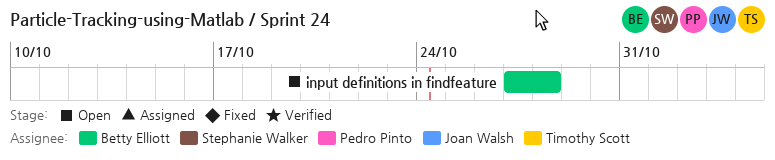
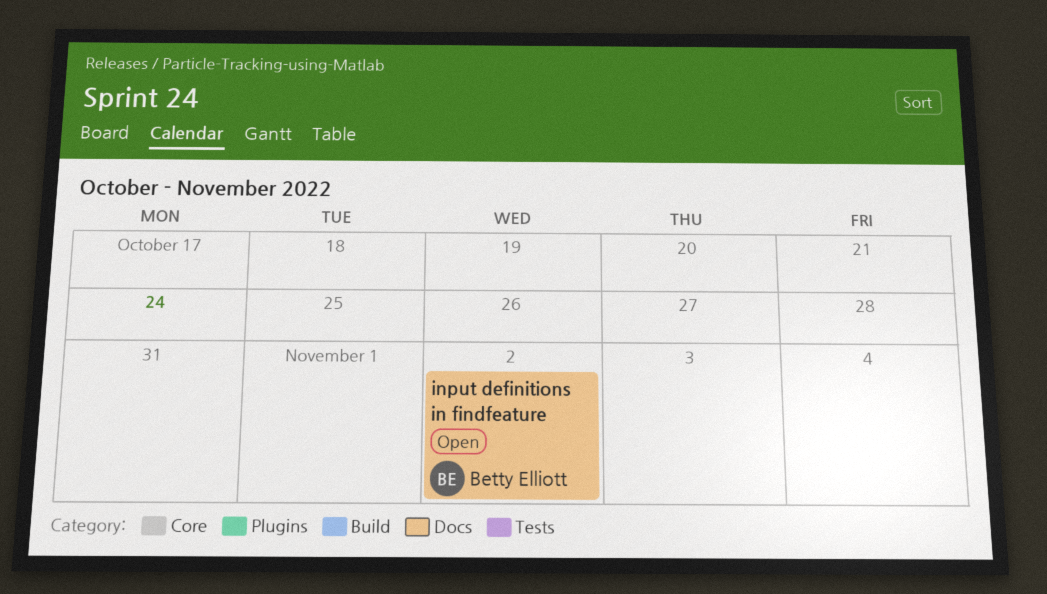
input definitions in findfeature, due: Oct 28 -> Nov 2

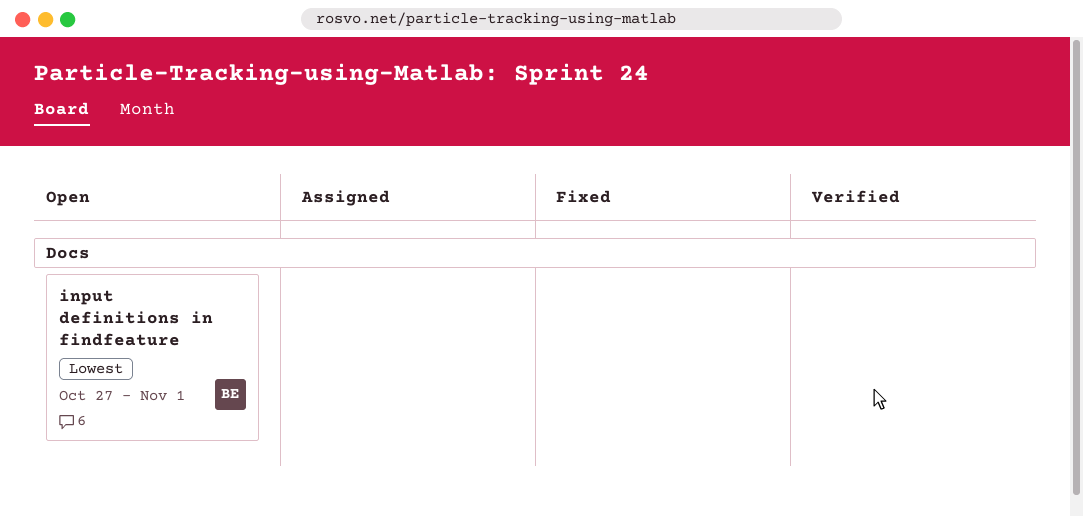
input definitions in findfeature, due: Nov 2 -> Nov 1

